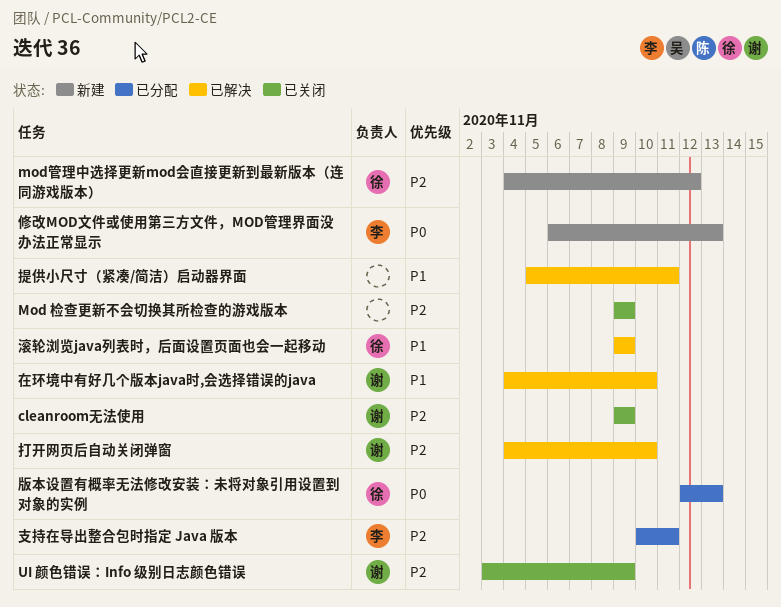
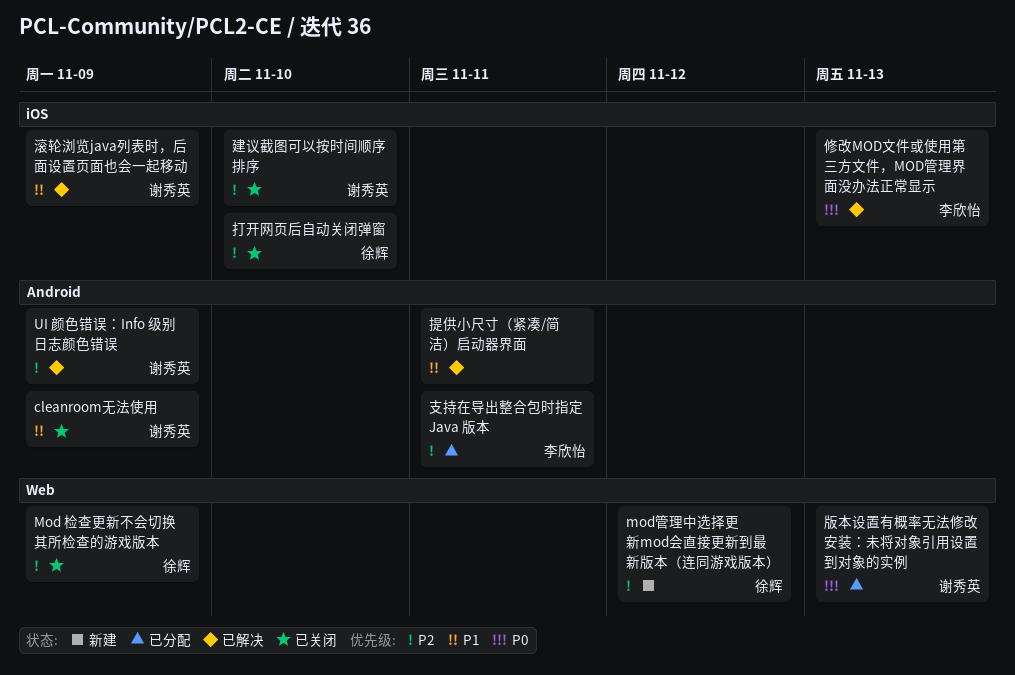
cleanroom无法使用, priority: P2 -> P1
Mod 检查更新不会切换其所检查的游戏版本, owner: none -> 徐辉
UI 颜色错误：Info 级别日志颜色错误, status: 已关闭 -> 已解决
修改MOD文件或使用第三方文件，MOD管理界面没办法正常显示, status: 新建 -> 已解决
在环境中有好几个版本java时,会选择错误的java: present -> none
建议截图可以按时间顺序排序: none -> present
打开网页后自动关闭弹窗, status: 已解决 -> 已关闭
打开网页后自动关闭弹窗, owner: 谢秀英 -> 徐辉
滚轮浏览java列表时，后面设置页面也会一起移动, owner: 徐辉 -> 谢秀英
版本设置有概率无法修改安装：未将对象引用设置到对象的实例, owner: 徐辉 -> 谢秀英

